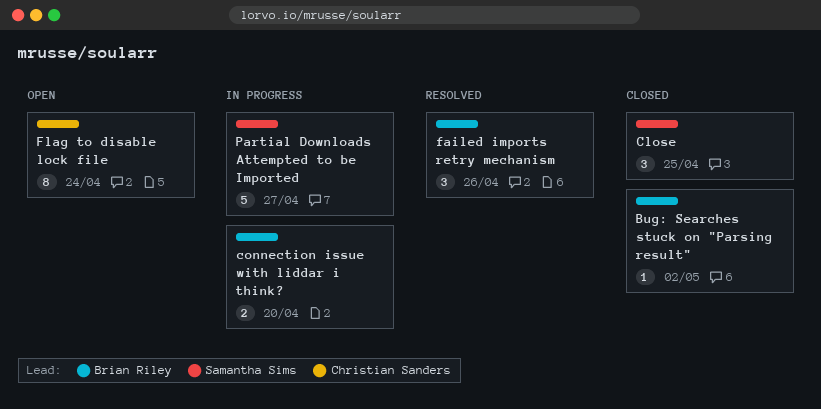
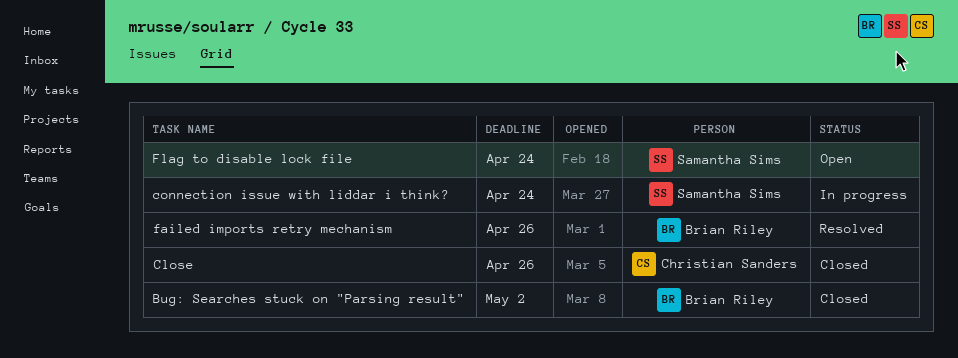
Close, owner: Samantha Sims -> Christian Sanders
Close, due: Apr 25 -> Apr 26
connection issue with liddar i think?, owner: Brian Riley -> Samantha Sims
connection issue with liddar i think?, due: Apr 20 -> Apr 24
Flag to disable lock file, owner: Christian Sanders -> Samantha Sims
Partial Downloads Attempted to be Imported: present -> none

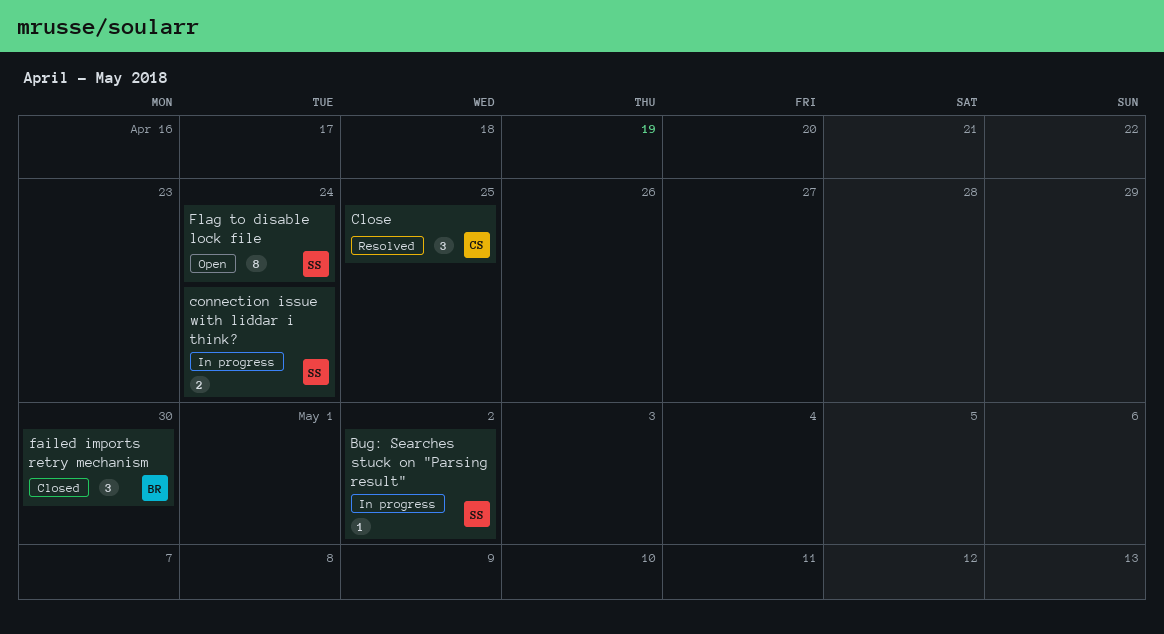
Bug: Searches stuck on "Parsing result", status: Closed -> In progress
Bug: Searches stuck on "Parsing result", owner: Brian Riley -> Samantha Sims
Close, status: Closed -> Resolved
Close, due: Apr 26 -> Apr 25
failed imports retry mechanism, status: Resolved -> Closed
failed imports retry mechanism, due: Apr 26 -> Apr 30

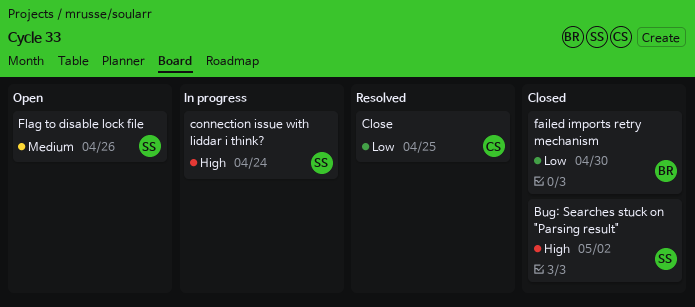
Bug: Searches stuck on "Parsing result", status: In progress -> Closed
Flag to disable lock file, due: Apr 24 -> Apr 26

